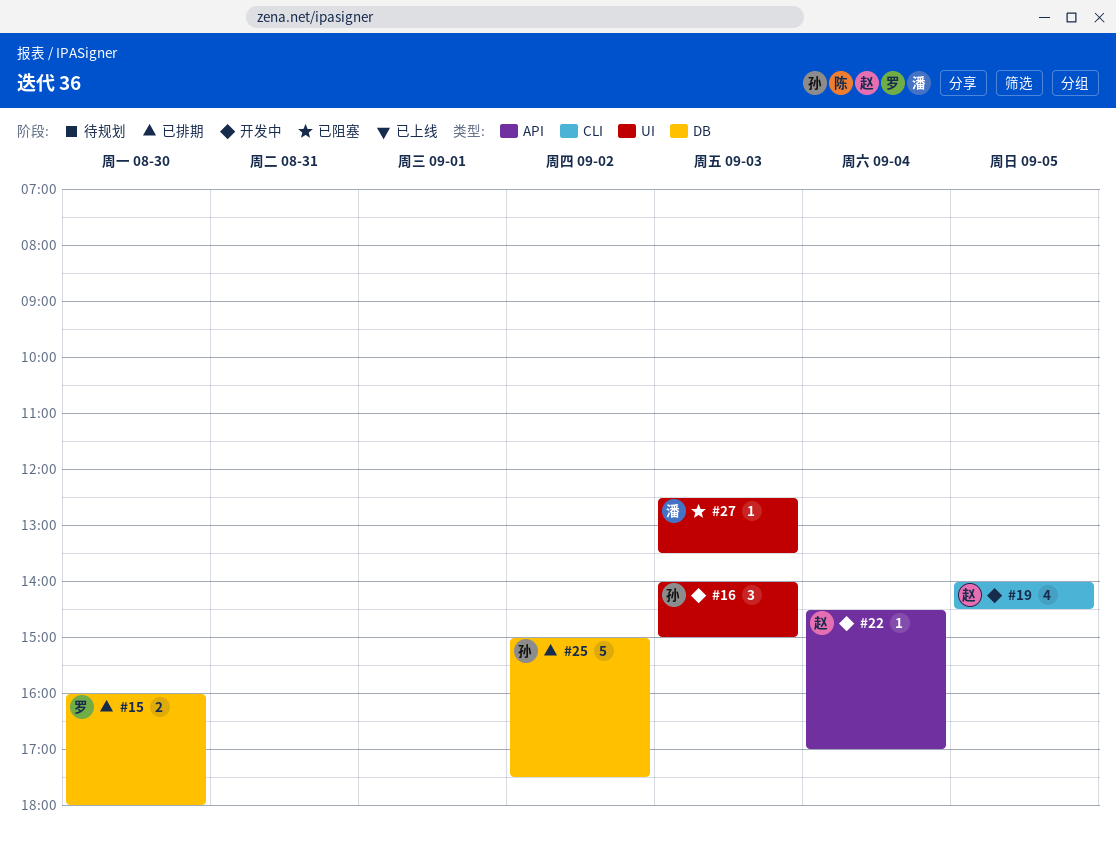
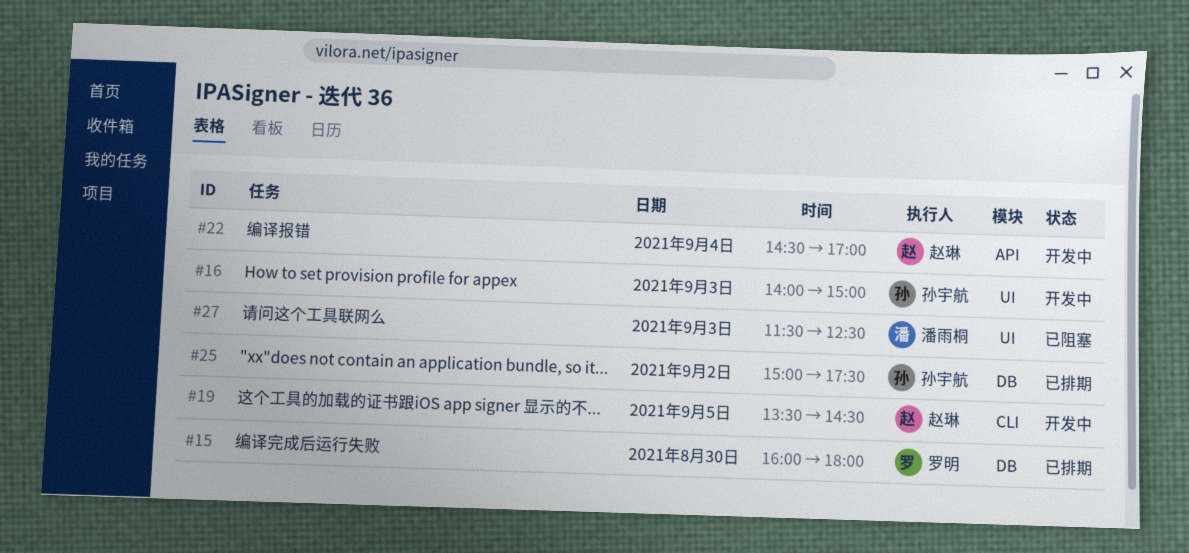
#19, begins: 14:00 -> 13:30
#27, begins: 12:30 -> 11:30
#27, ends: 13:30 -> 12:30

